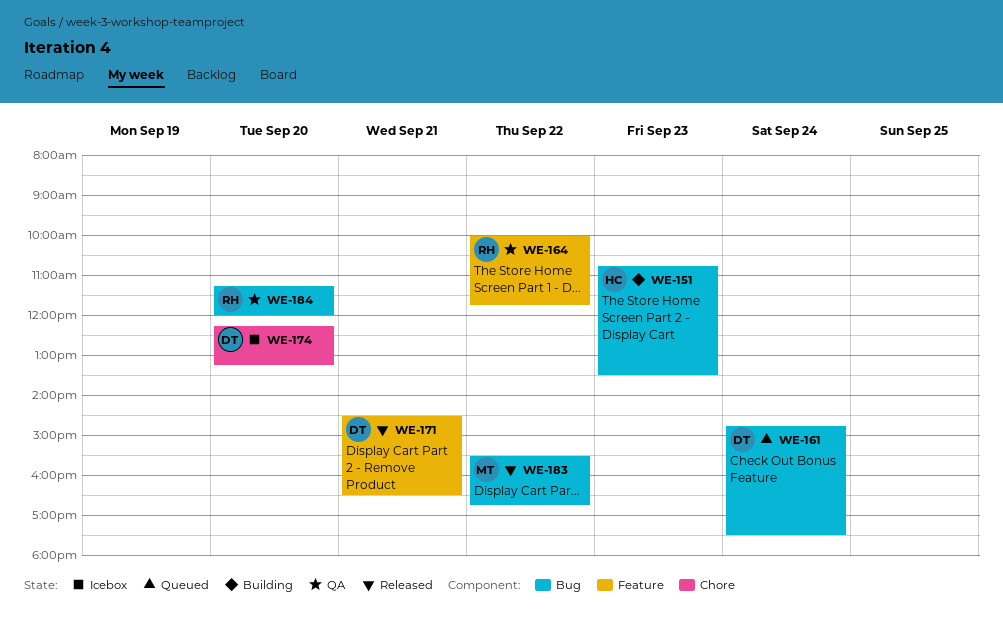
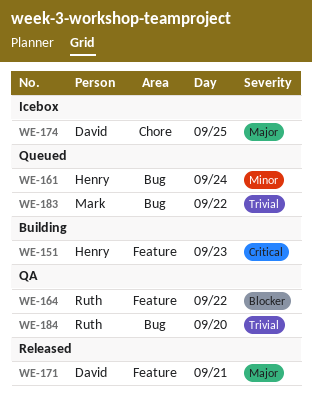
WE-151, label: Bug -> Feature
WE-161, owner: David -> Henry
WE-174, day: Sep 20 -> Sep 25
WE-183, status: Released -> Queued

